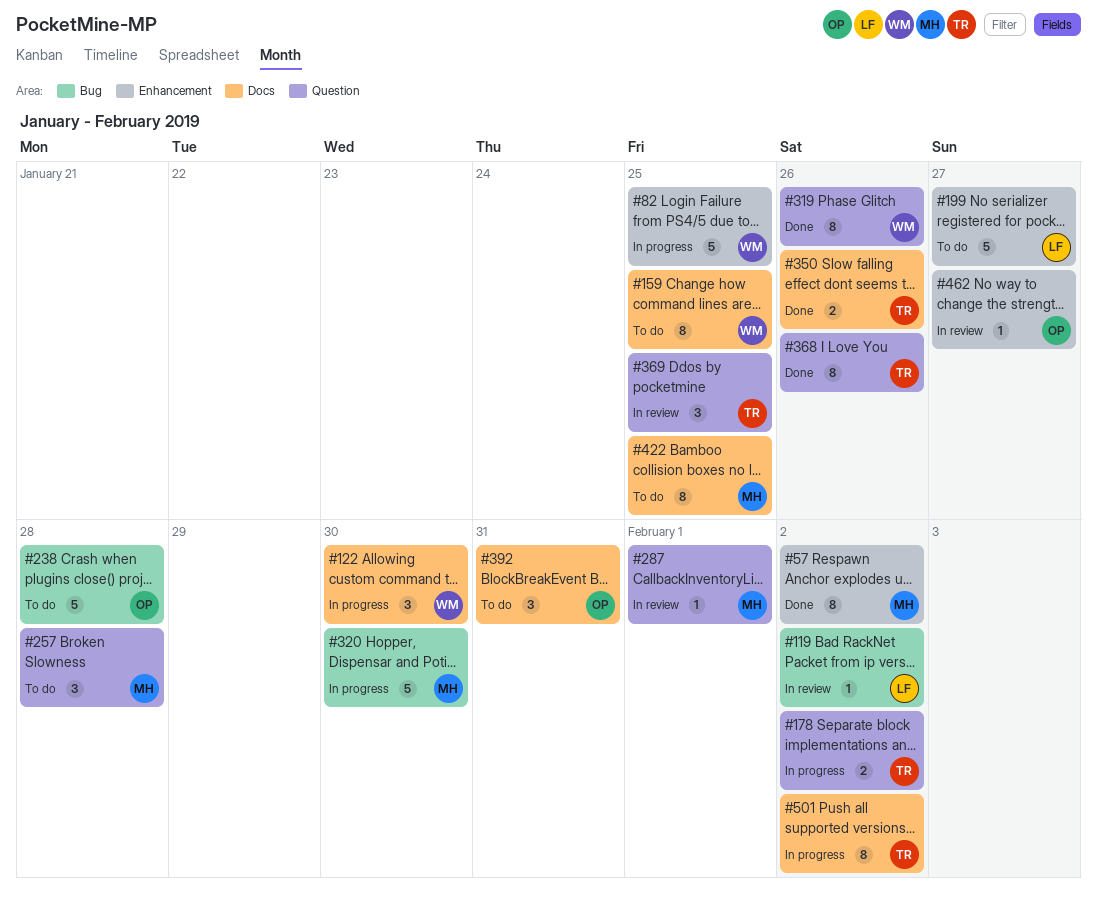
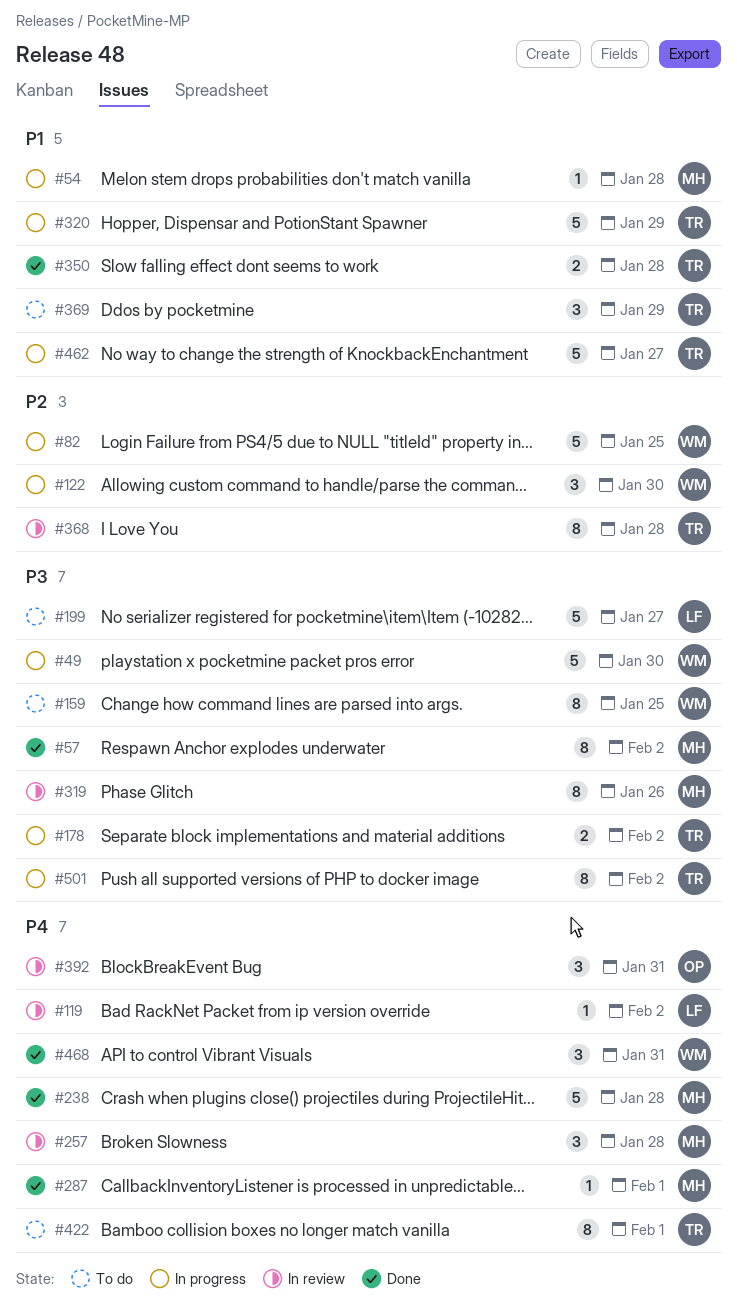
#49: none -> present
#54: none -> present
#238, status: To do -> Done
#238, owner: OP -> MH
#257, status: To do -> In review
#287, status: In review -> Done
#319, status: Done -> In review
#319, owner: WM -> MH
#320, owner: MH -> TR
#320, due: Jan 30 -> Jan 29
#350, due: Jan 26 -> Jan 28
#368, status: Done -> In review
#368, due: Jan 26 -> Jan 28
#369, status: In review -> To do
#369, due: Jan 25 -> Jan 29
#392, status: To do -> In review
#422, owner: MH -> TR
#422, due: Jan 25 -> Feb 1
#462, status: In review -> In progress
#462, owner: OP -> TR
#462, estimate: 1 -> 5
#468: none -> present

